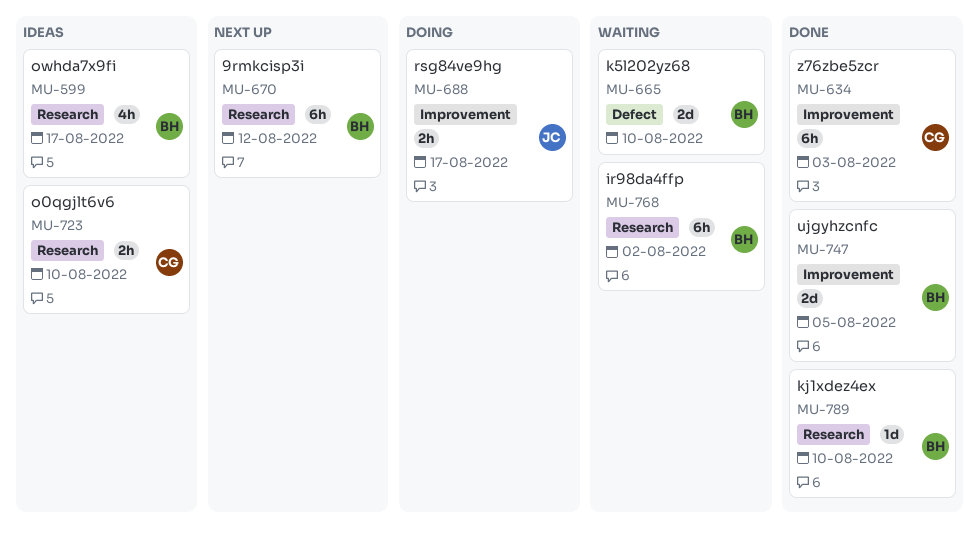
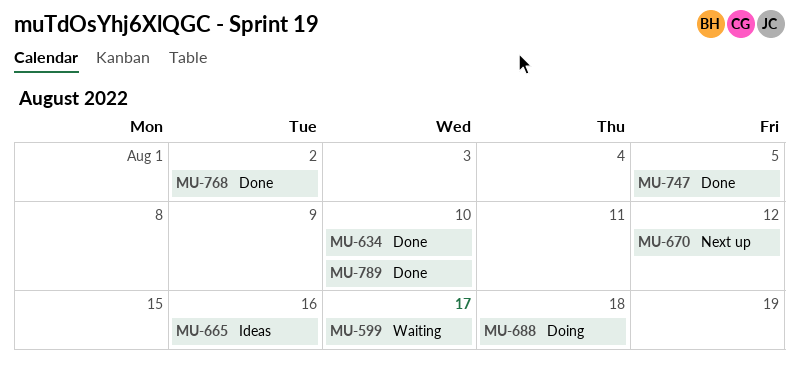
MU-599, status: Ideas -> Waiting
MU-634, due: Aug 3 -> Aug 10
MU-665, status: Waiting -> Ideas
MU-665, due: Aug 10 -> Aug 16
MU-688, due: Aug 17 -> Aug 18
MU-723: present -> none
MU-768, status: Waiting -> Done

